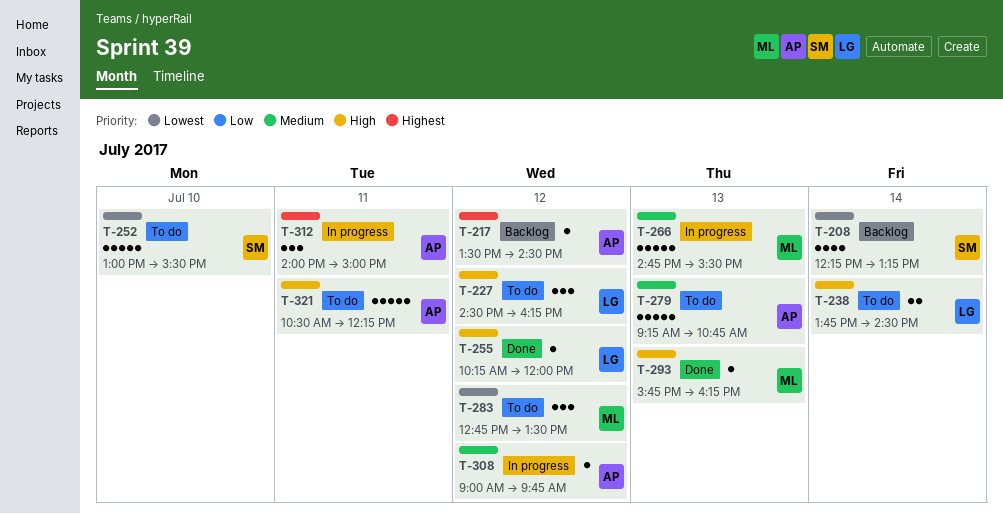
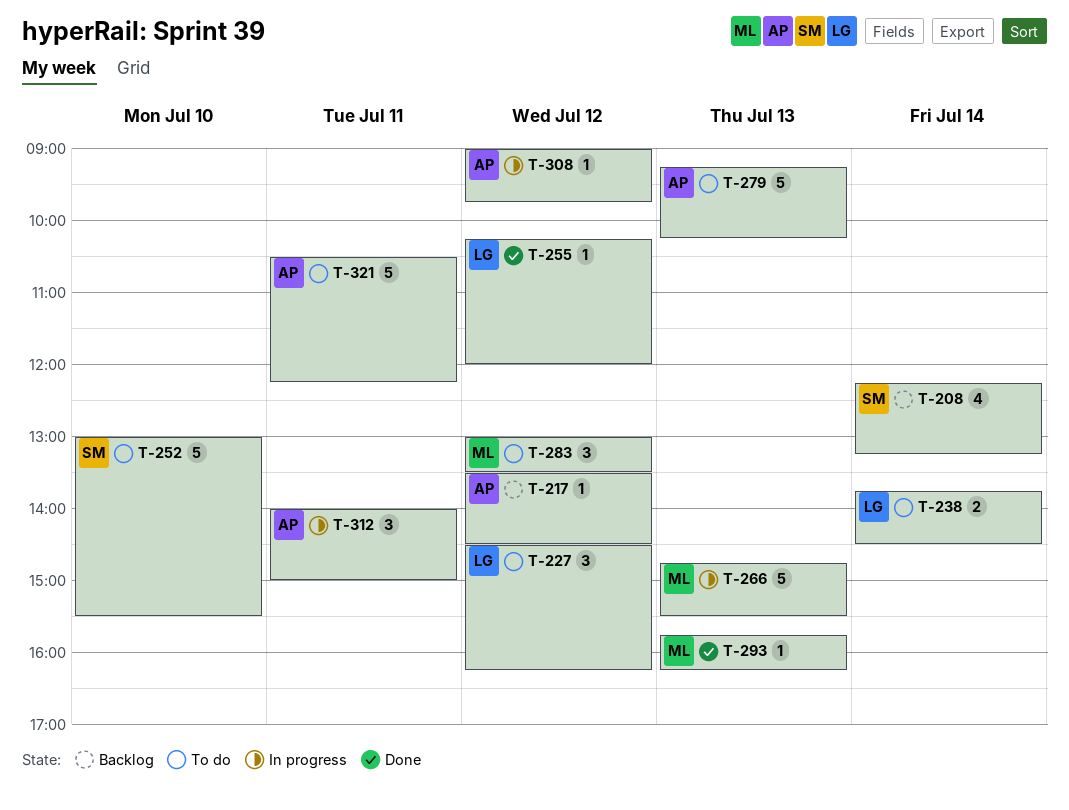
T-279, ends: 10:45 -> 10:15
T-283, begins: 12:45 -> 13:00

